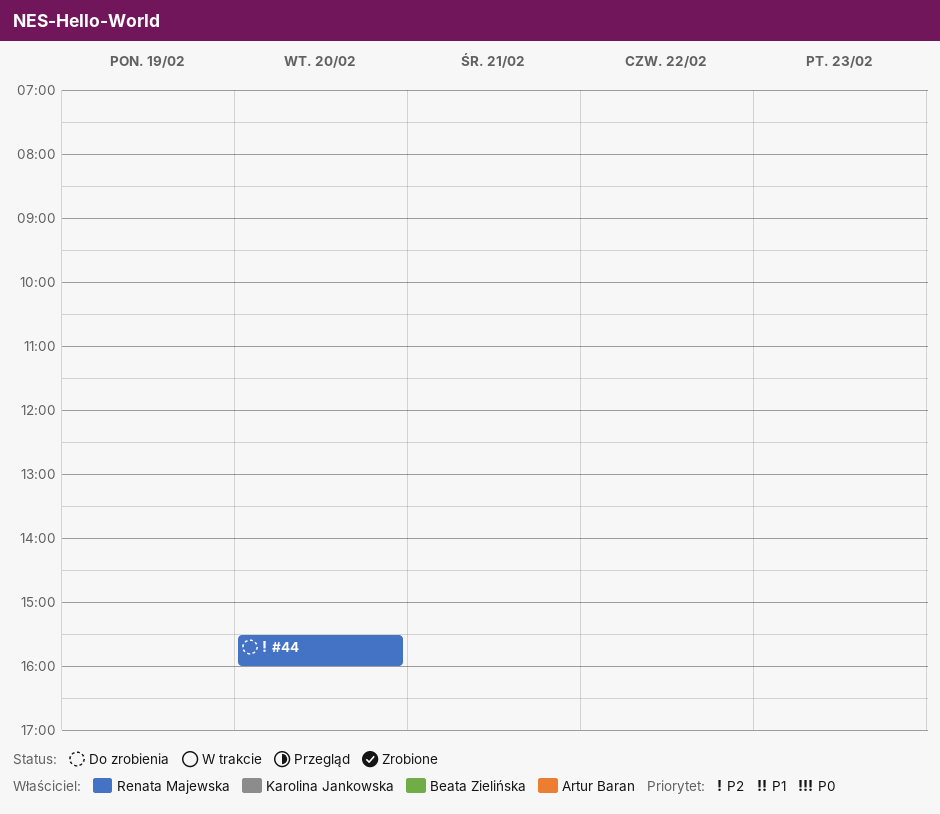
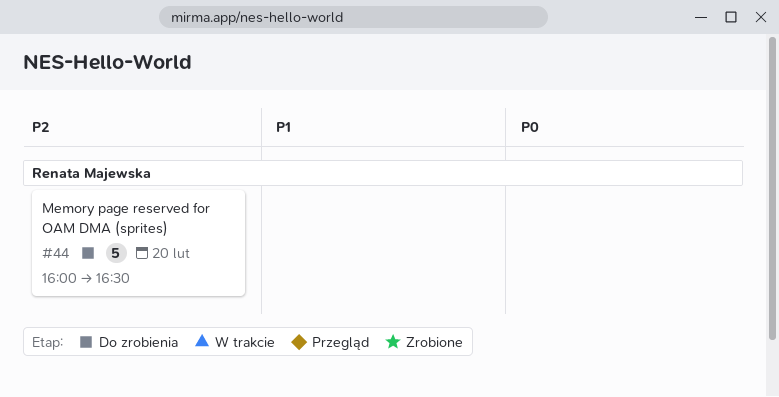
#44, begins: 15:30 -> 16:00
#44, ends: 16:00 -> 16:30

